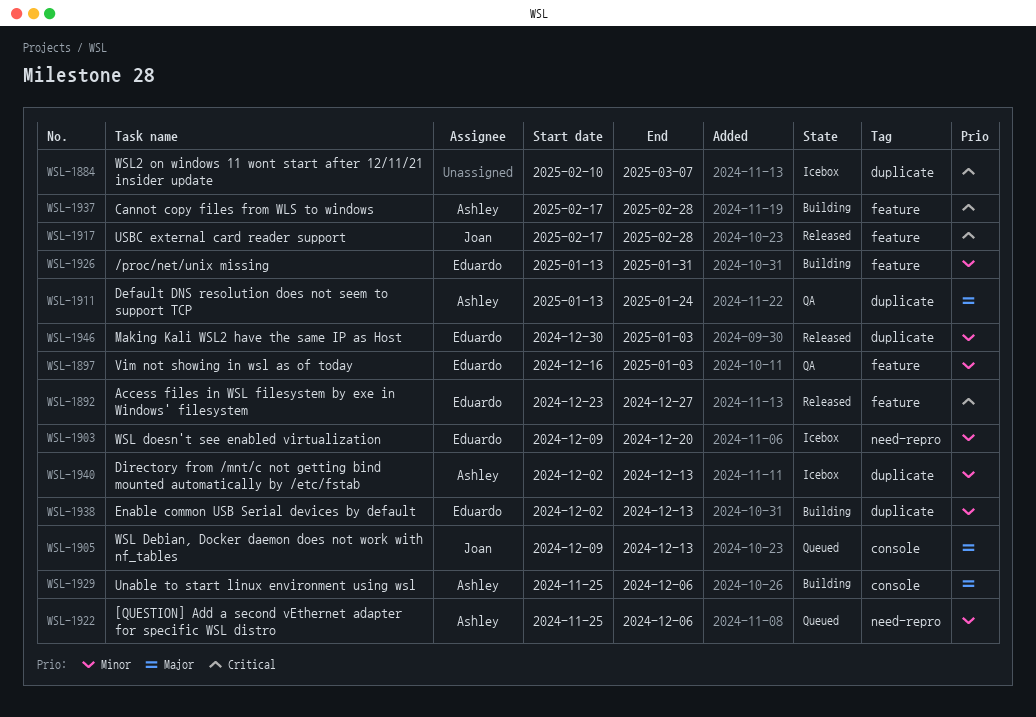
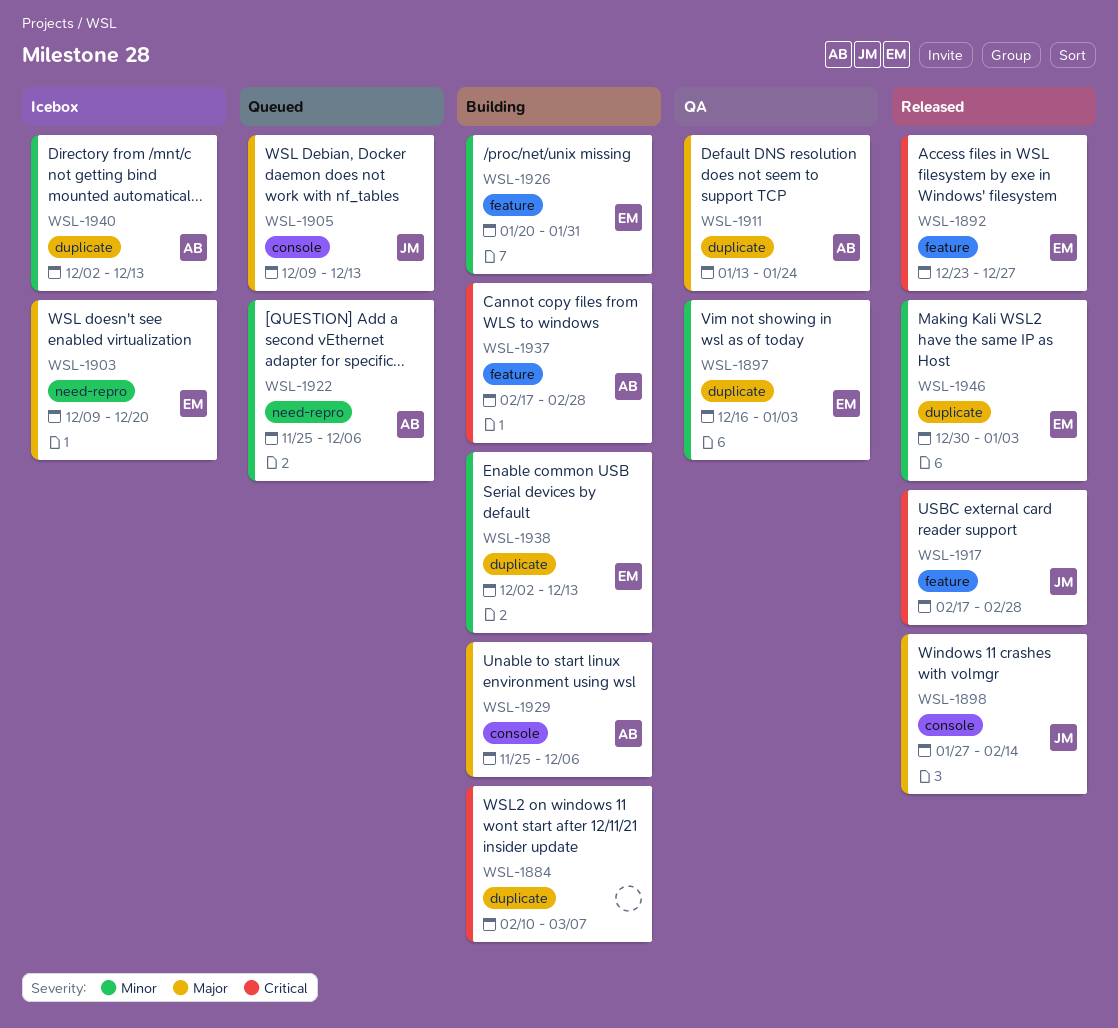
WSL-1884, status: Icebox -> Building
WSL-1897, label: feature -> duplicate
WSL-1898: none -> present
WSL-1903, priority: Minor -> Major
WSL-1926, start: Jan 13 -> Jan 20

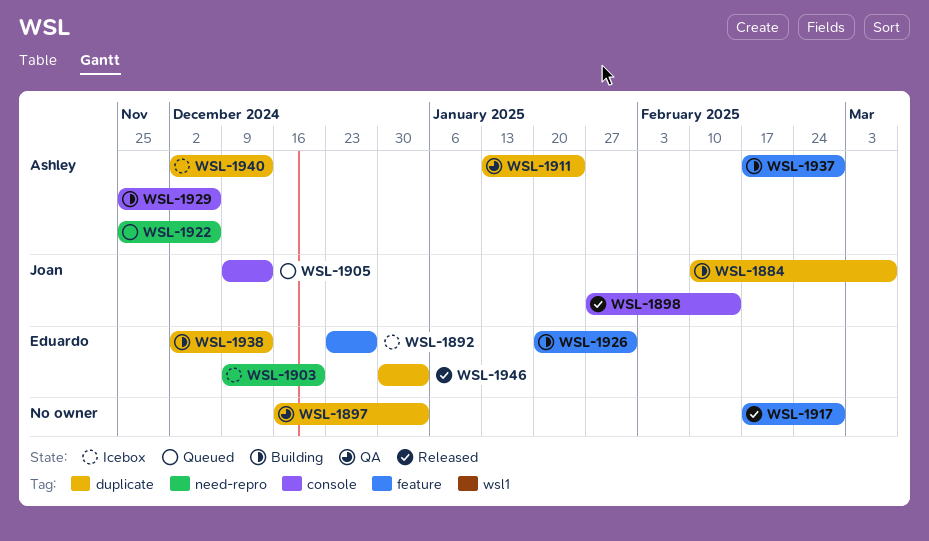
WSL-1884, owner: none -> Joan
WSL-1892, status: Released -> Icebox
WSL-1897, owner: Eduardo -> none
WSL-1917, owner: Joan -> none

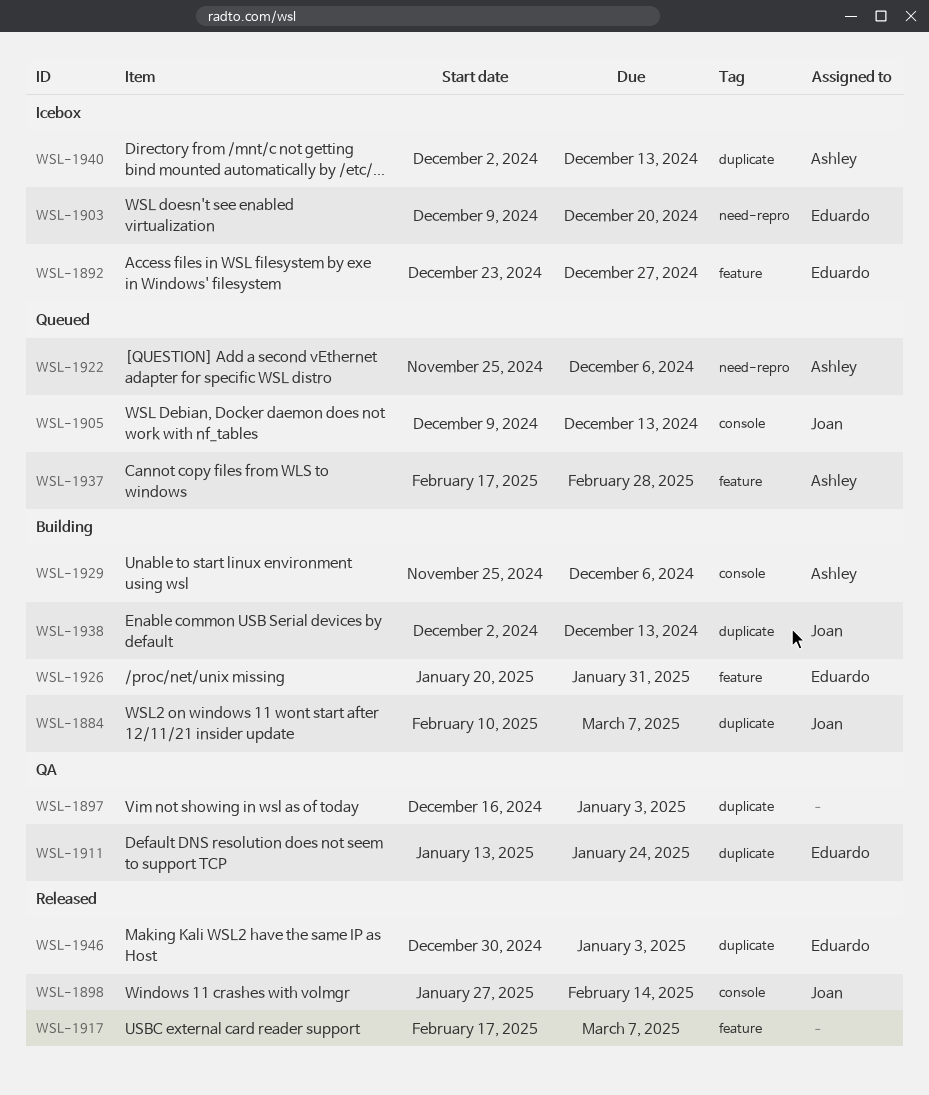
WSL-1911, owner: Ashley -> Eduardo
WSL-1917, due: Feb 28 -> Mar 7
WSL-1937, status: Building -> Queued
WSL-1938, owner: Eduardo -> Joan

